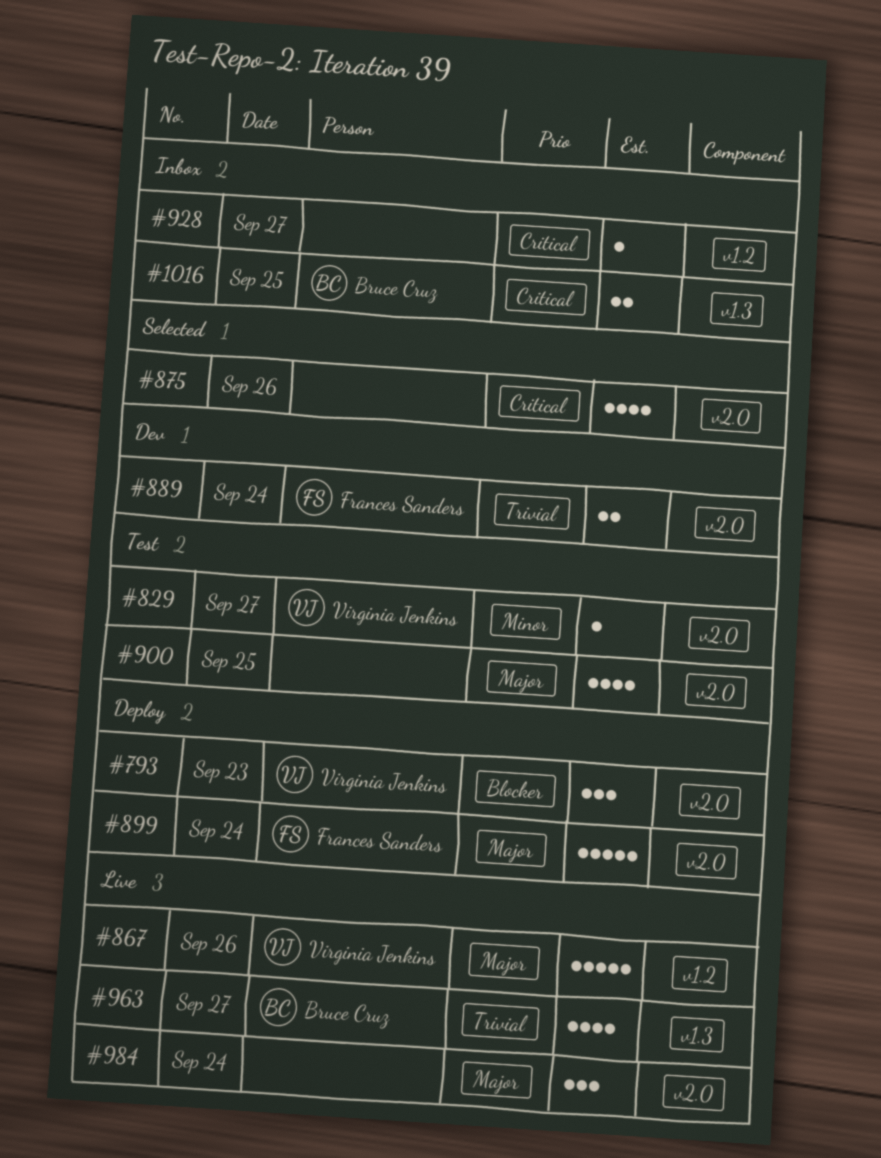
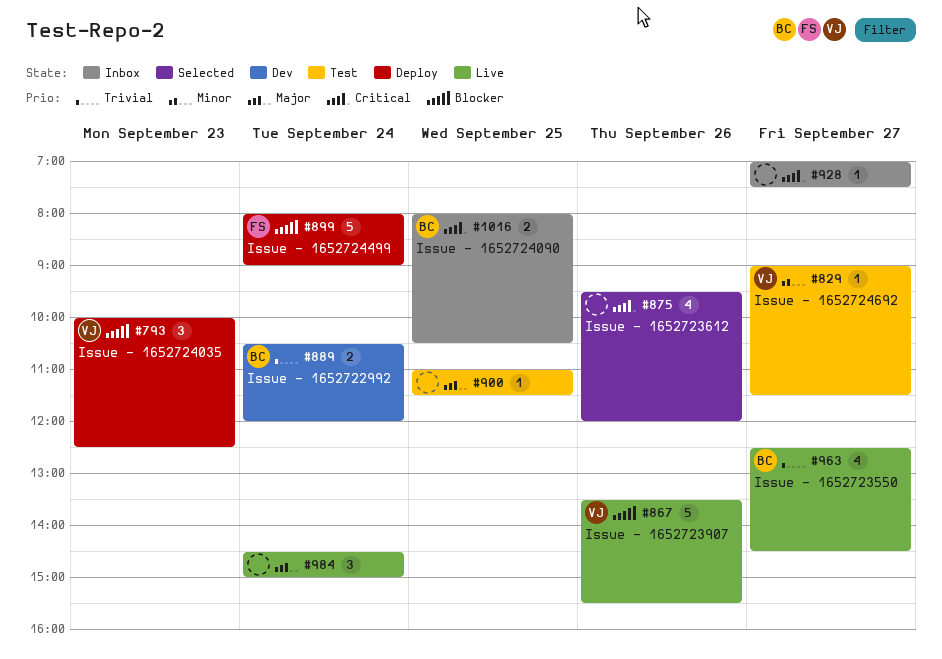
#867, priority: Major -> Blocker
#889, owner: Frances Sanders -> Bruce Cruz
#899, priority: Major -> Blocker
#900, estimate: 4 -> 1

